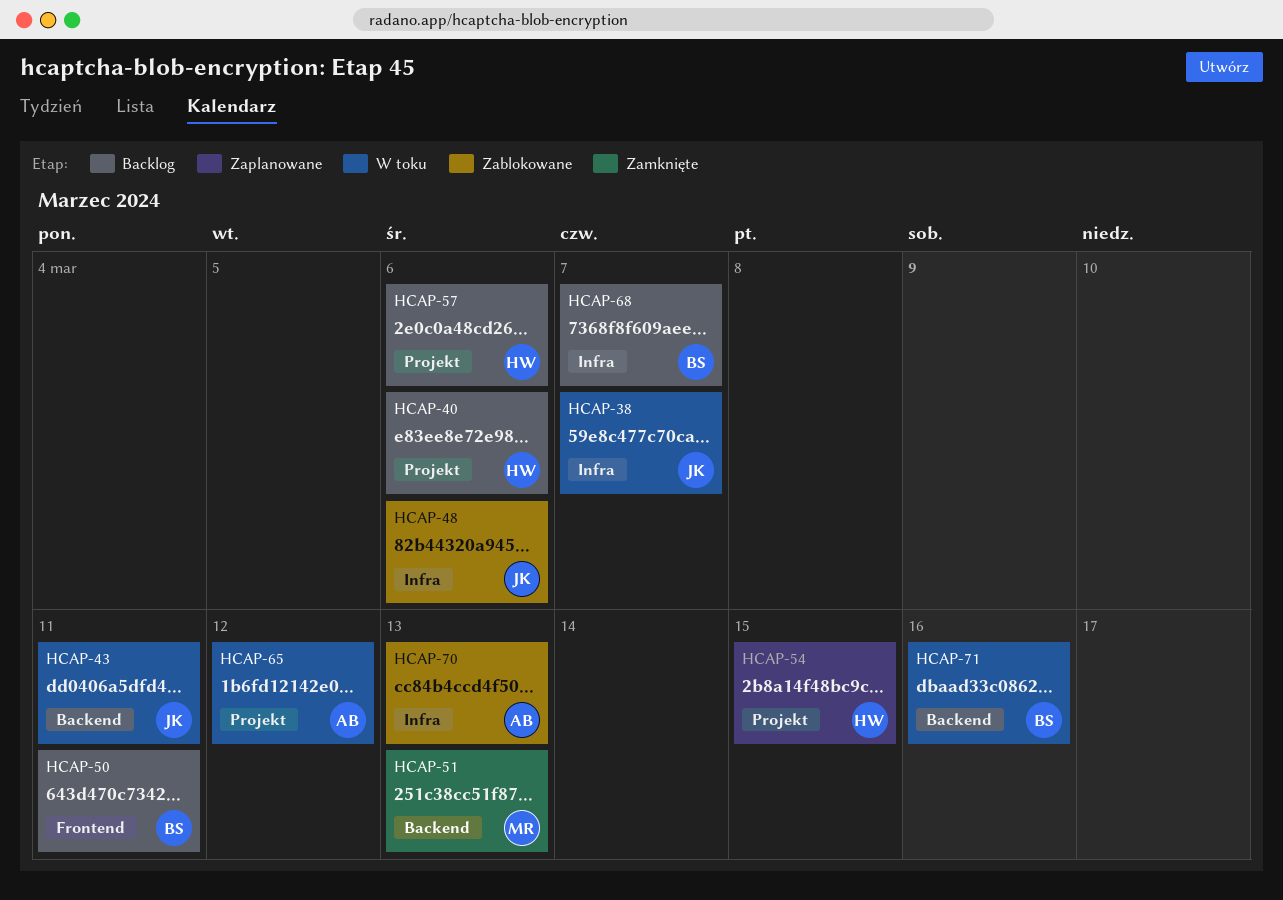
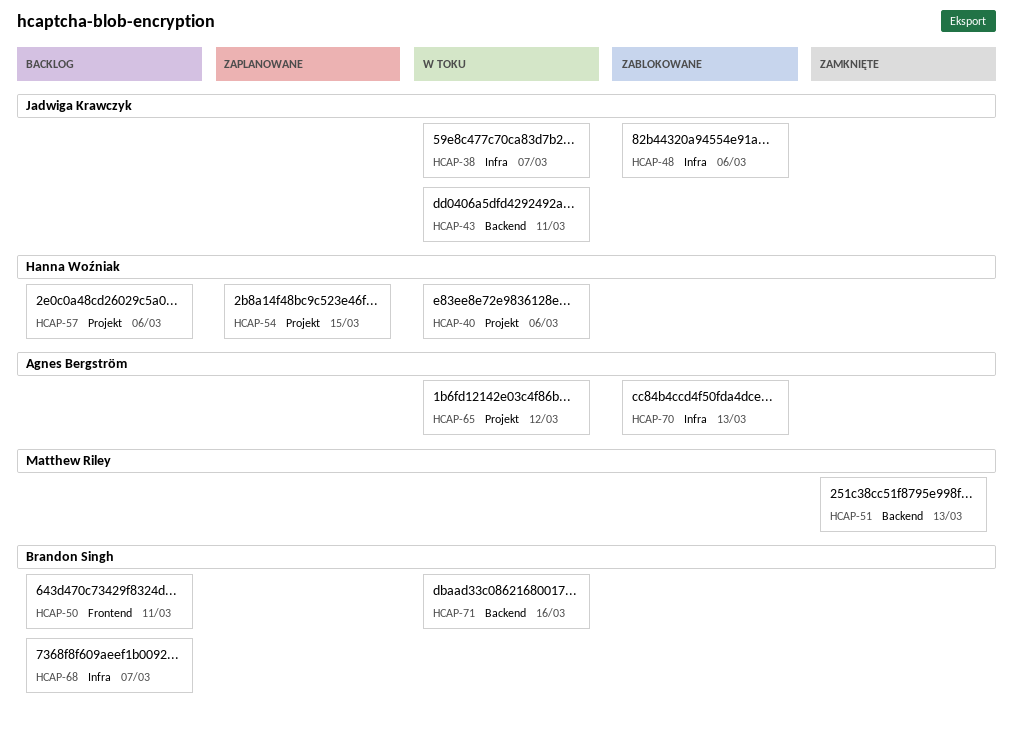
HCAP-40, status: Backlog -> W toku

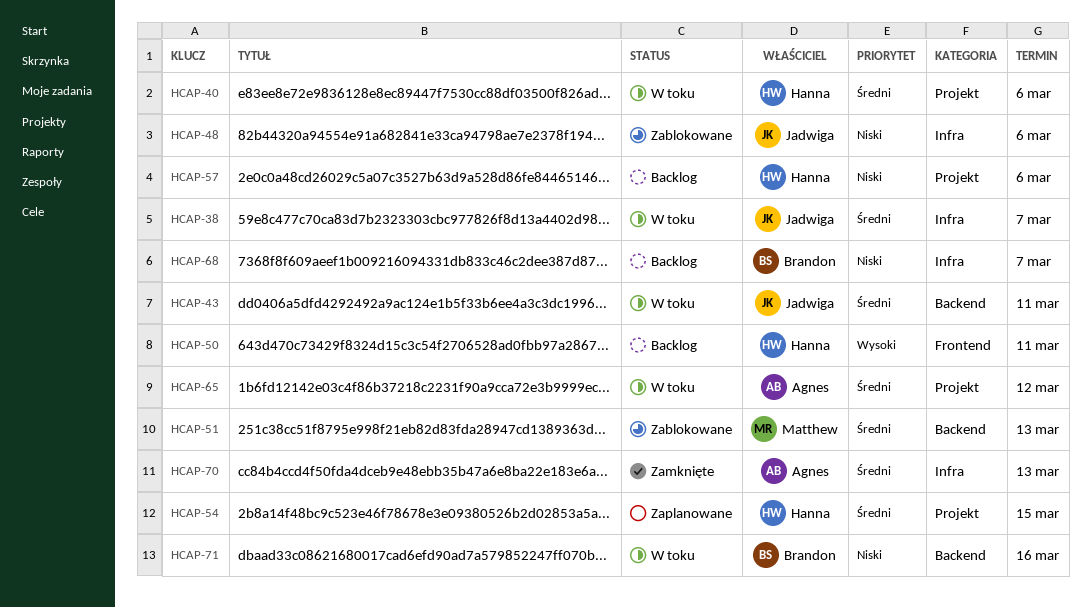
HCAP-50, owner: Brandon Singh -> Hanna Woźniak
HCAP-51, status: Zamknięte -> Zablokowane
HCAP-70, status: Zablokowane -> Zamknięte

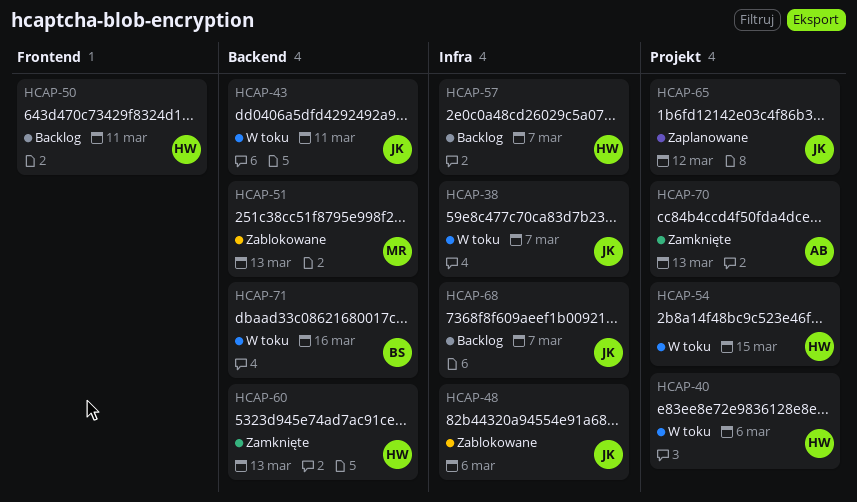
HCAP-54, status: Zaplanowane -> W toku
HCAP-57, label: Projekt -> Infra
HCAP-57, due: Mar 6 -> Mar 7
HCAP-60: none -> present
HCAP-65, status: W toku -> Zaplanowane
HCAP-65, owner: Agnes -> Jadwiga
HCAP-68, owner: Brandon -> Jadwiga
HCAP-70, label: Infra -> Projekt

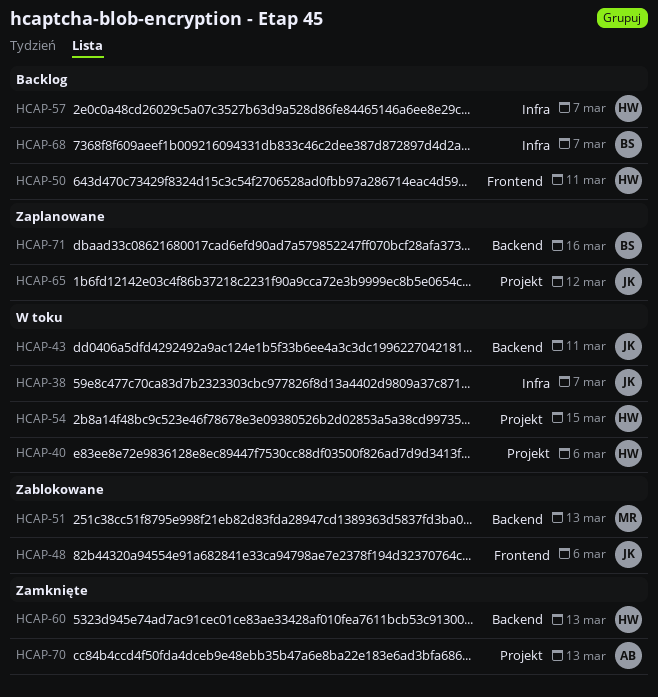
HCAP-48, label: Infra -> Frontend
HCAP-68, owner: JK -> BS
HCAP-71, status: W toku -> Zaplanowane

